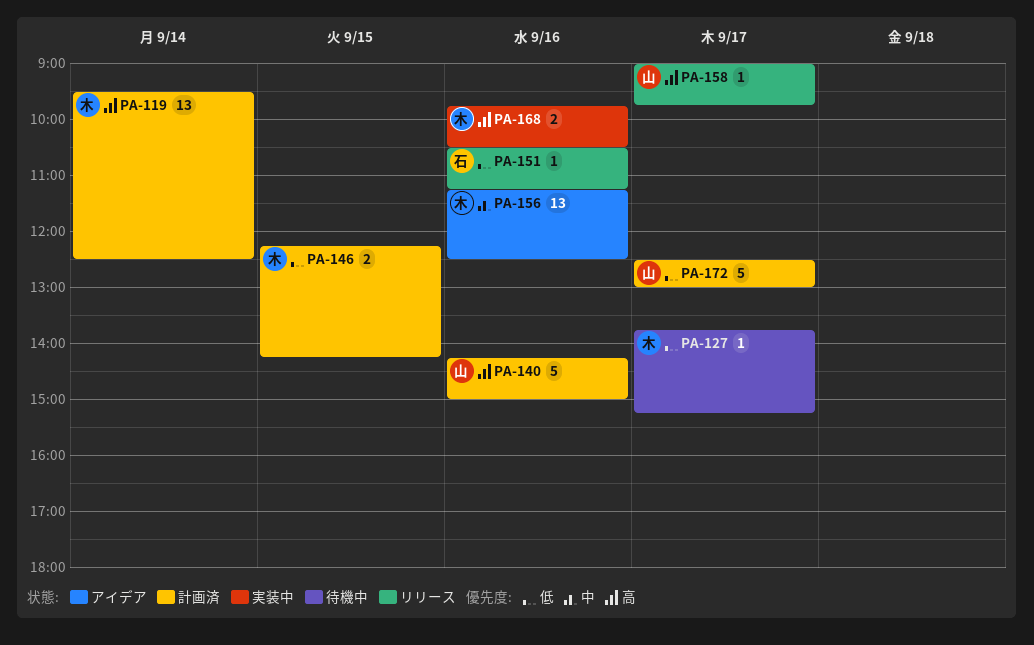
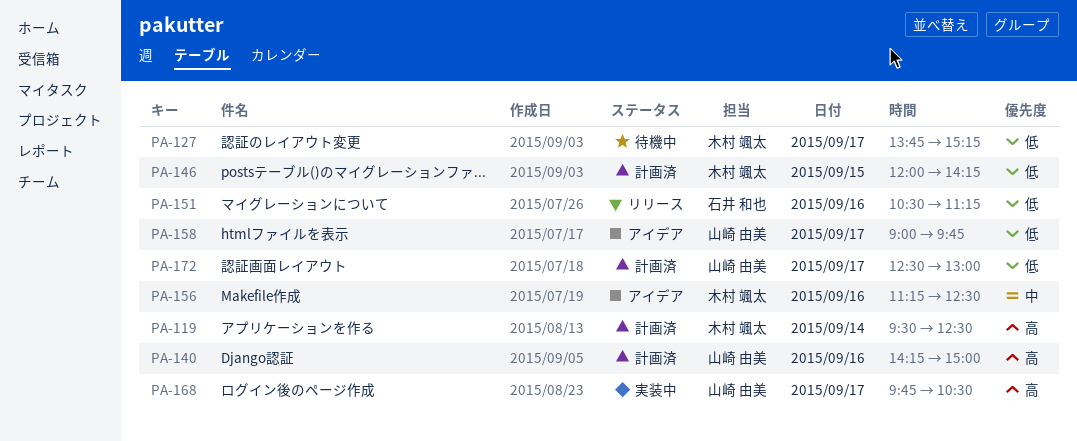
PA-146, begins: 12:15 -> 12:00
PA-158, status: リリース -> アイデア
PA-158, priority: 高 -> 低
PA-168, owner: 木村 颯太 -> 山崎 由美
PA-168, day: Sep 16 -> Sep 17

